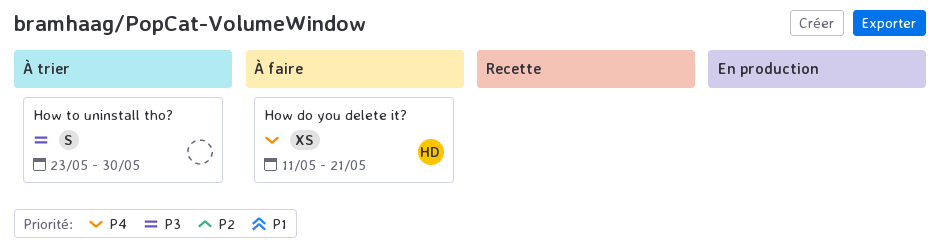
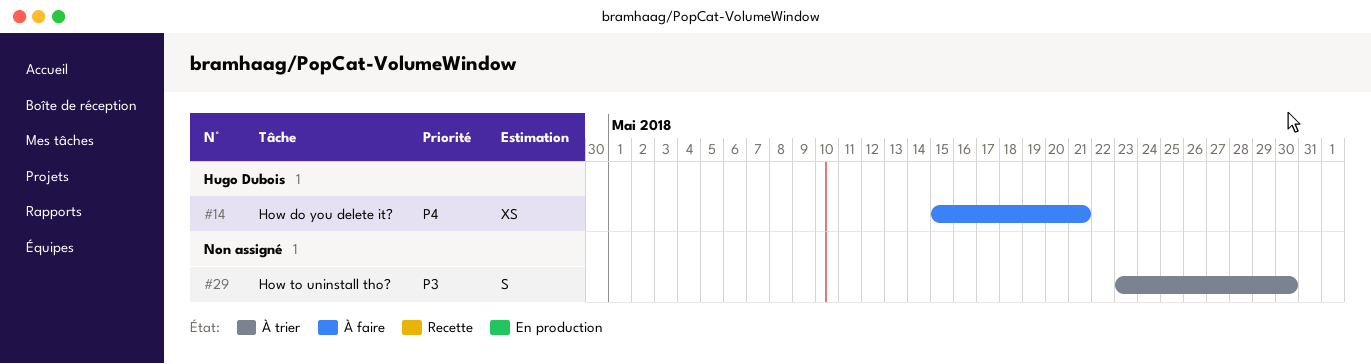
How do you delete it?, start: May 11 -> May 15

